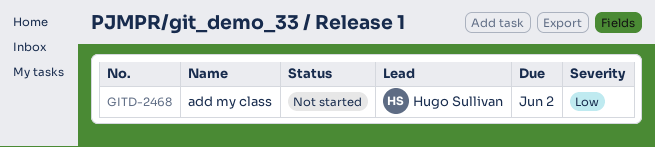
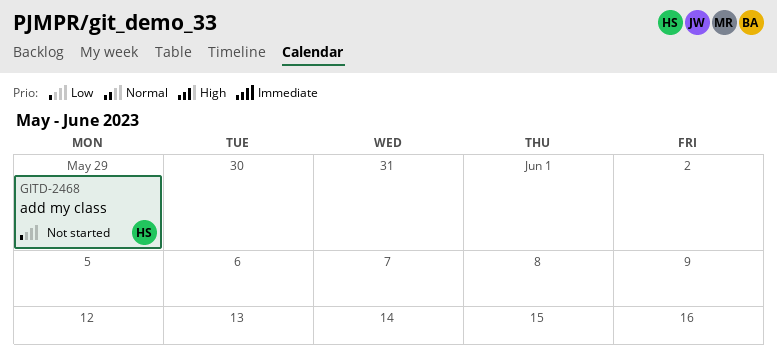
GITD-2468, due: Jun 2 -> May 29

